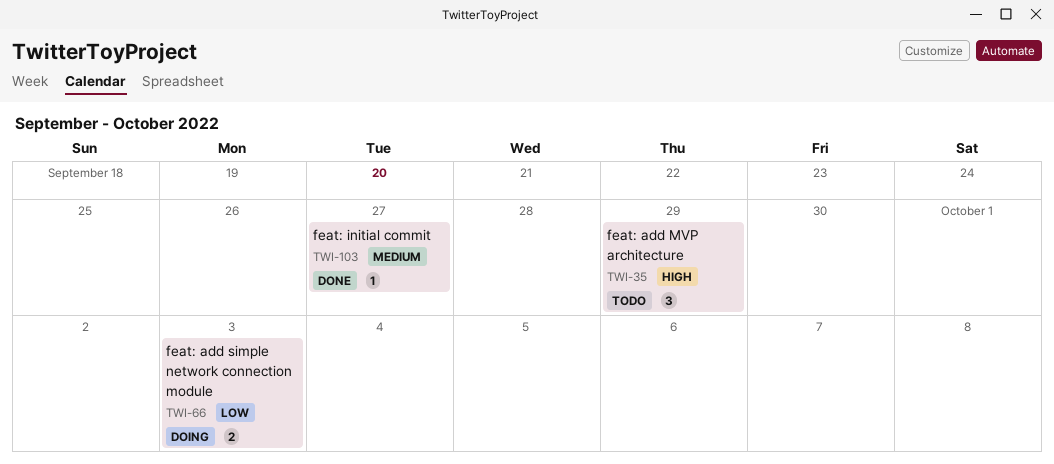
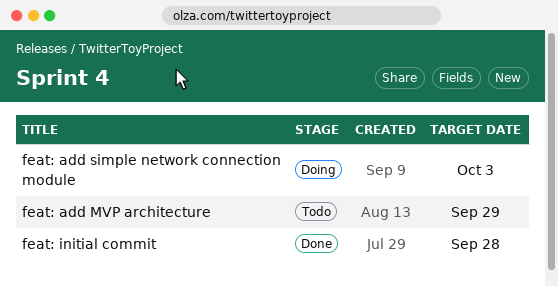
feat: initial commit, due: Sep 27 -> Sep 28

